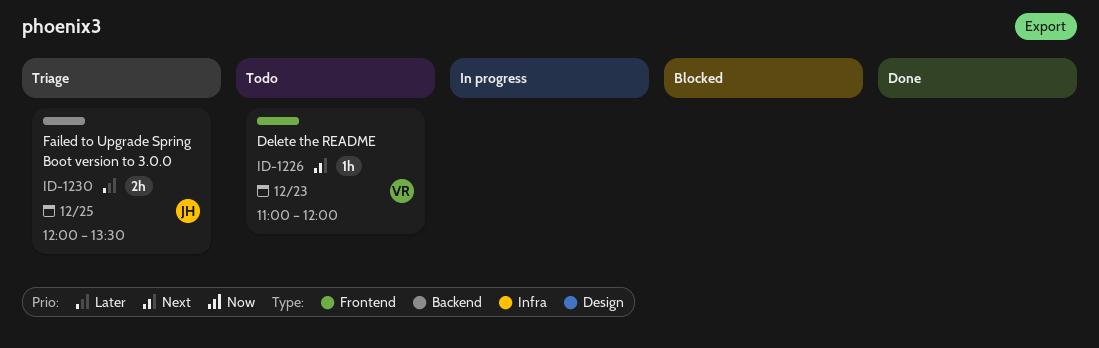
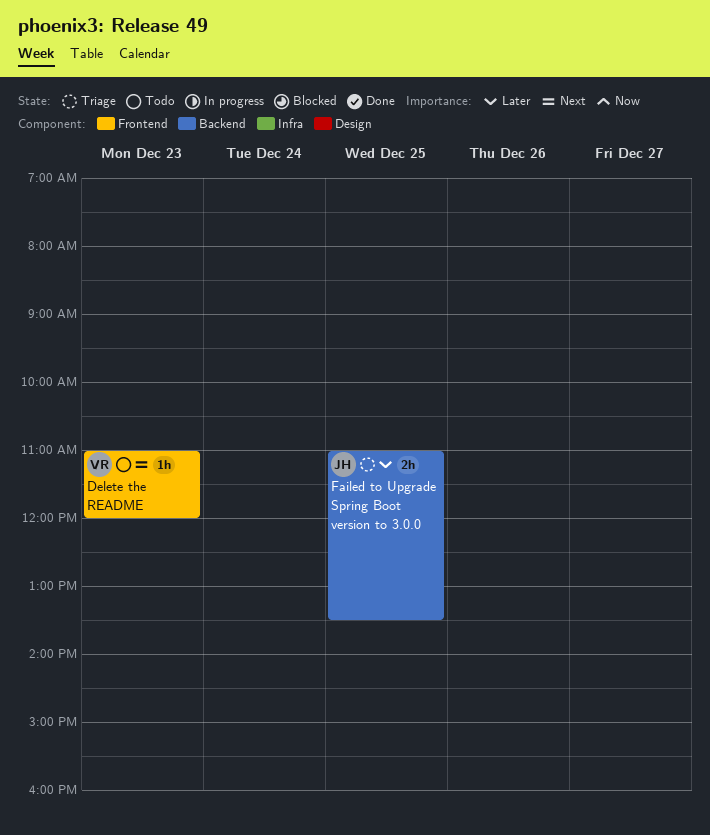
Failed to Upgrade Spring Boot version to 3.0.0, begins: 12:00 -> 11:00

